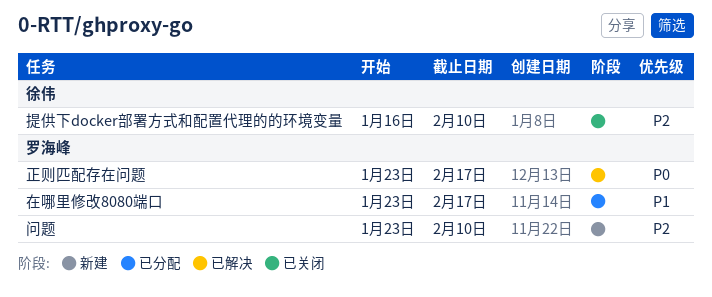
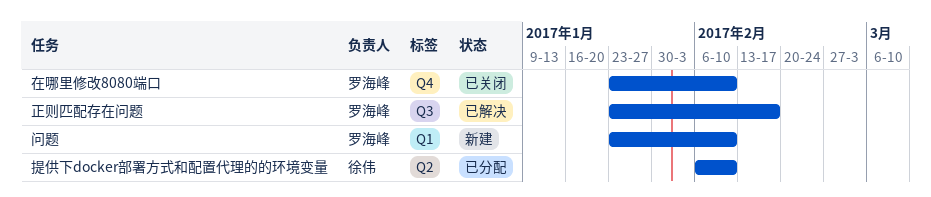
在哪里修改8080端口, status: 已分配 -> 已关闭
在哪里修改8080端口, due: Feb 17 -> Feb 10
提供下docker部署方式和配置代理的的环境变量, status: 已关闭 -> 已分配
提供下docker部署方式和配置代理的的环境变量, start: Jan 16 -> Feb 6

